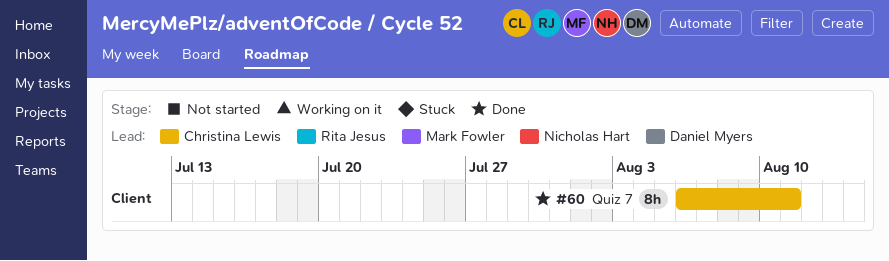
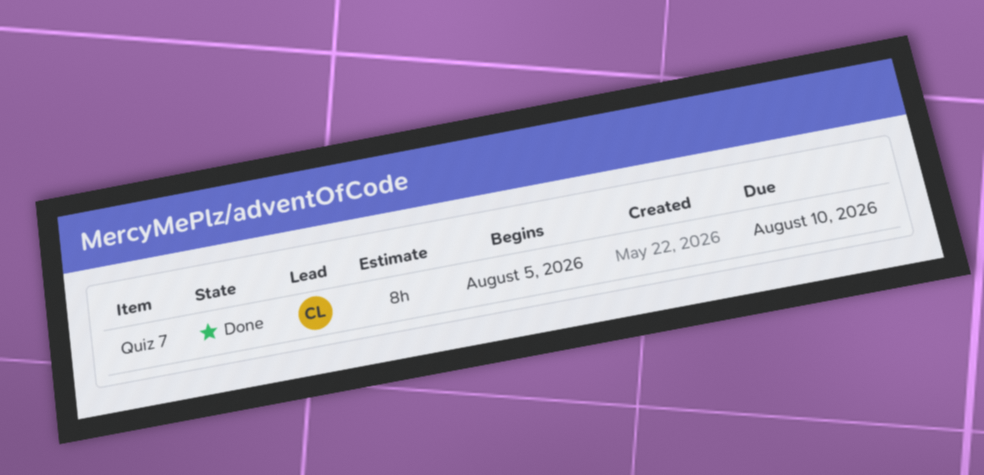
Quiz 7, start: Aug 6 -> Aug 5
Quiz 7, due: Aug 11 -> Aug 10

